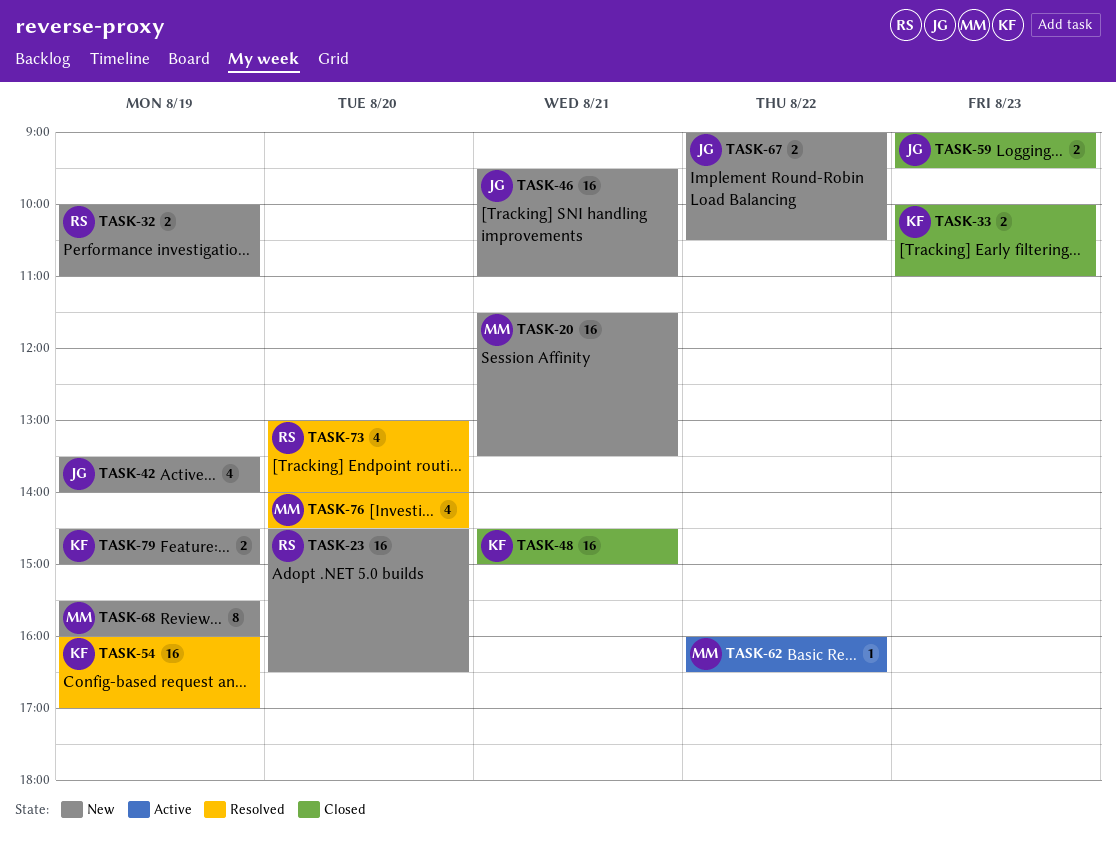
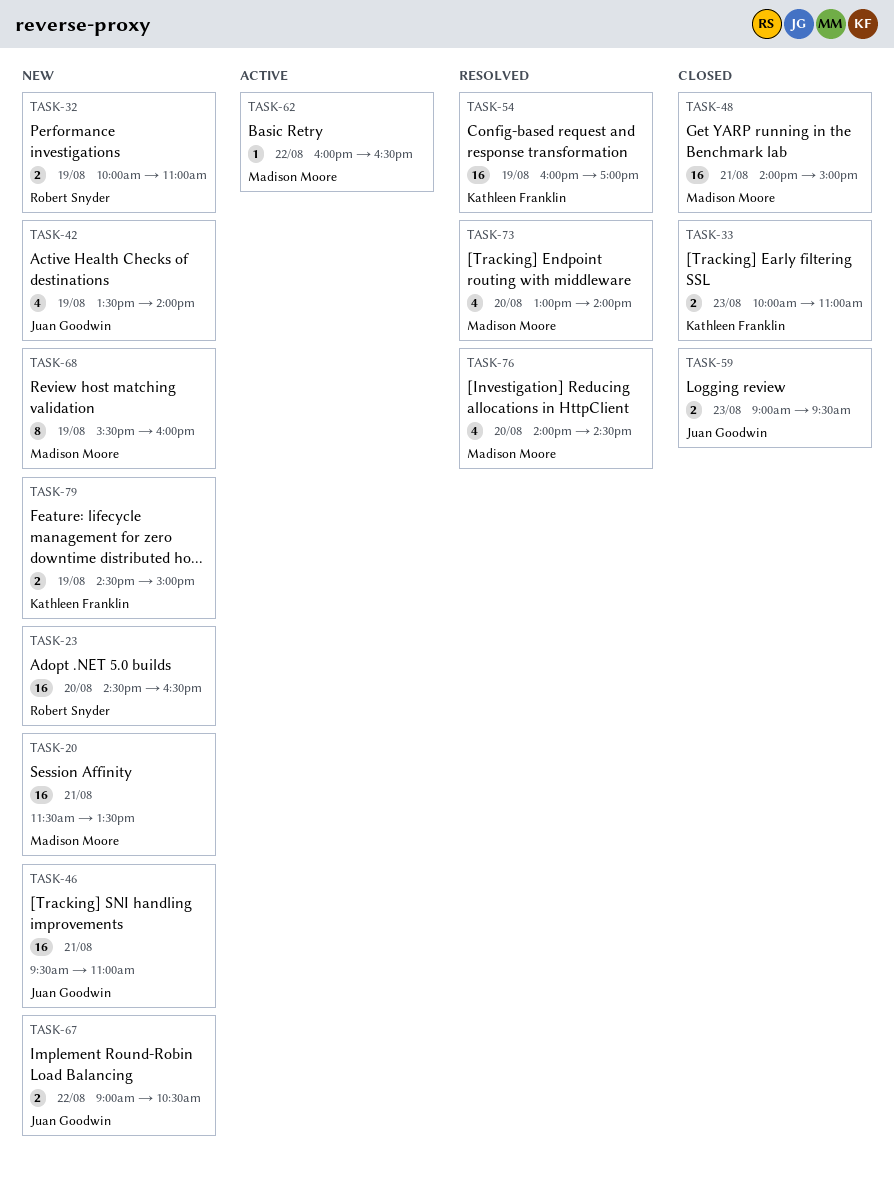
TASK-48, owner: Kathleen Franklin -> Madison Moore
TASK-48, begins: 14:30 -> 14:00
TASK-73, owner: Robert Snyder -> Madison Moore

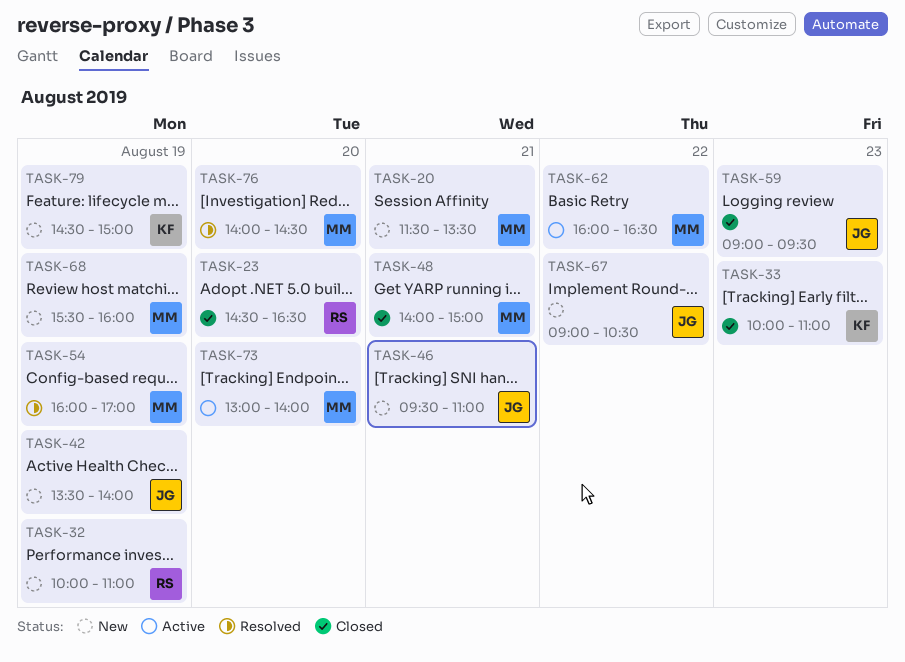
TASK-23, status: New -> Closed
TASK-54, owner: Kathleen Franklin -> Madison Moore
TASK-73, status: Resolved -> Active

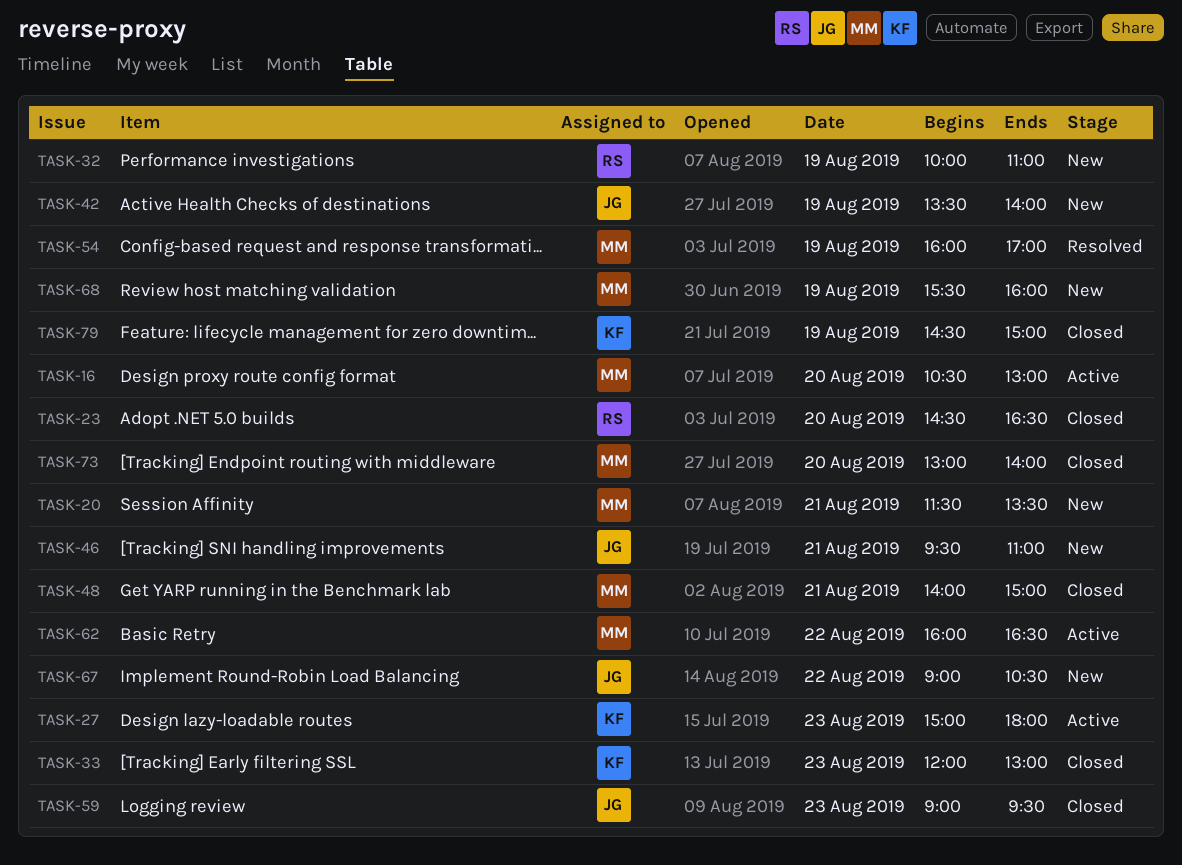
TASK-16: none -> present
TASK-27: none -> present
TASK-33, begins: 10:00 -> 12:00
TASK-33, ends: 11:00 -> 13:00
TASK-73, status: Active -> Closed
TASK-76: present -> none
TASK-79, status: New -> Closed

